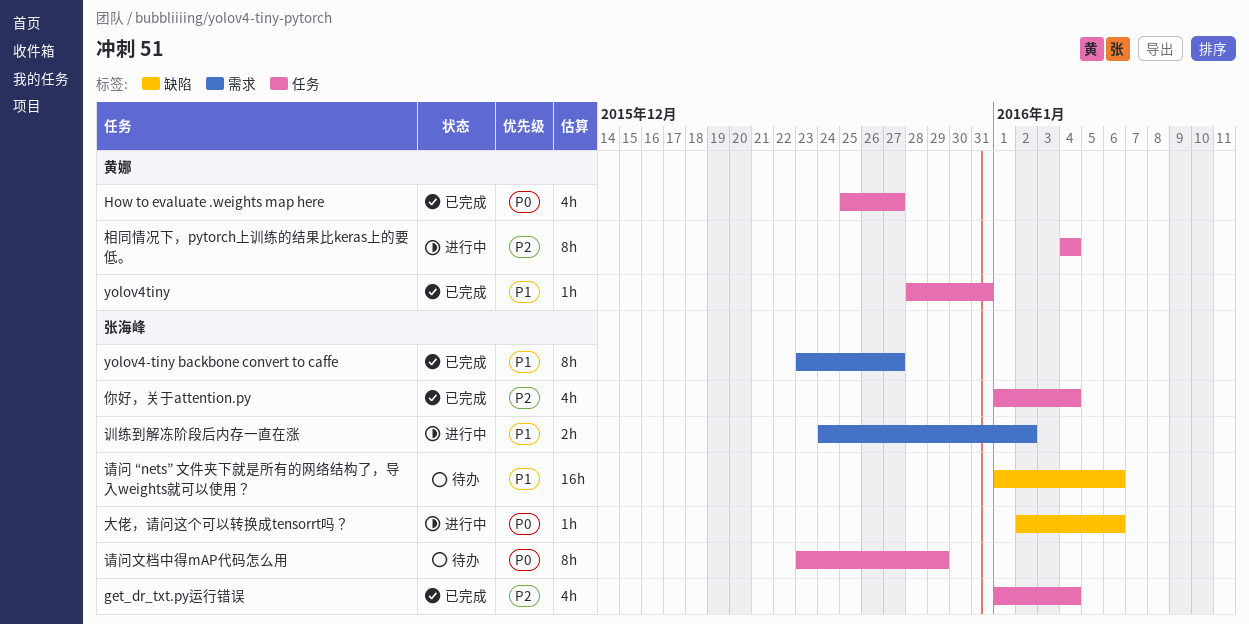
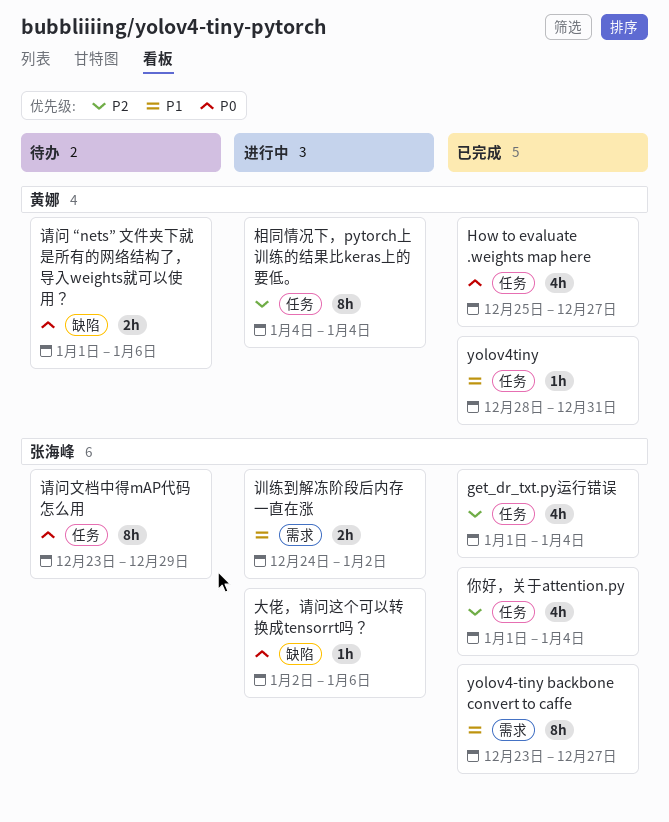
请问 “nets” 文件夹下就是所有的网络结构了，导入weights就可以使用？, owner: 张海峰 -> 黄娜
请问 “nets” 文件夹下就是所有的网络结构了，导入weights就可以使用？, priority: P1 -> P0
请问 “nets” 文件夹下就是所有的网络结构了，导入weights就可以使用？, estimate: 16h -> 2h

